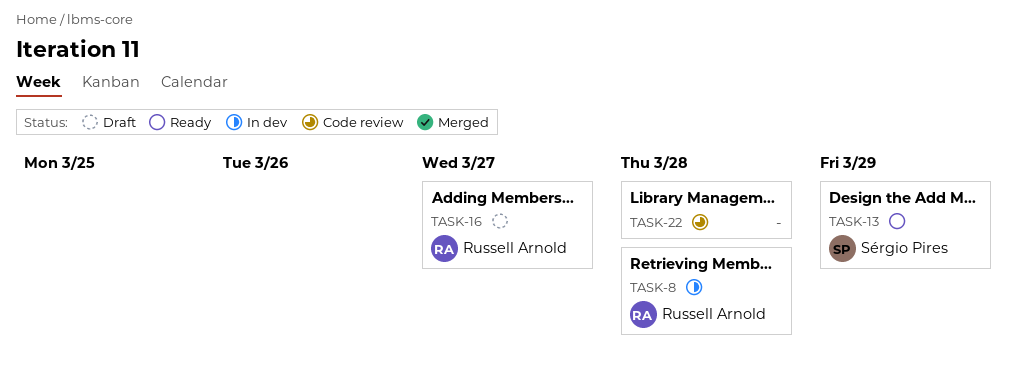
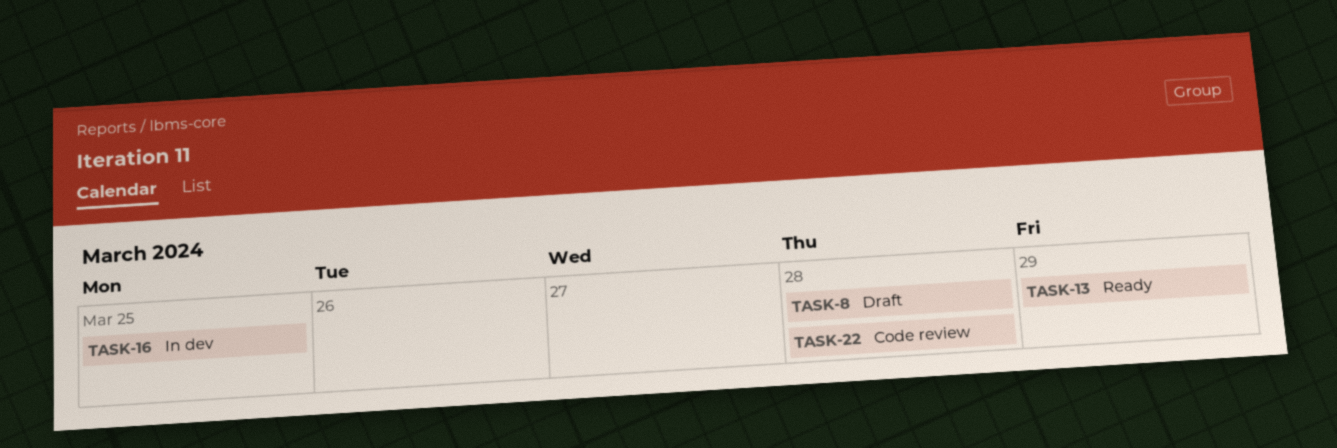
TASK-8, status: In dev -> Draft
TASK-16, status: Draft -> In dev
TASK-16, due: Mar 27 -> Mar 25

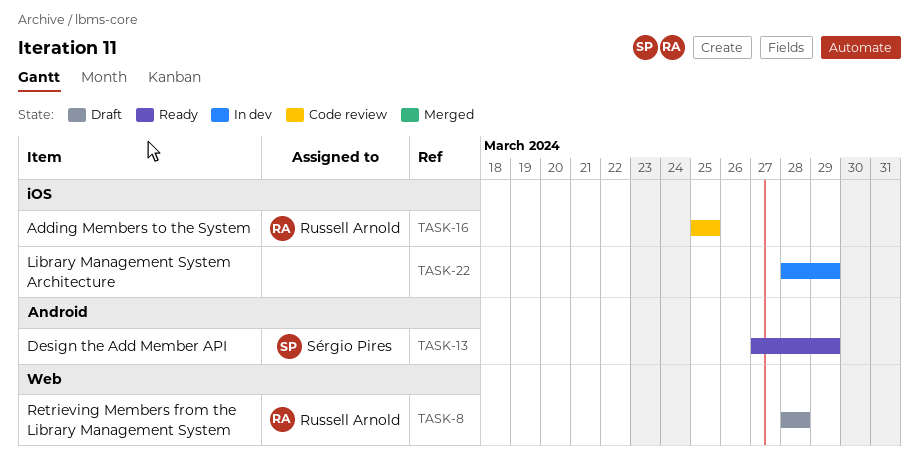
TASK-16, status: In dev -> Code review
TASK-22, status: Code review -> In dev
TASK-22, due: Mar 28 -> Mar 29

